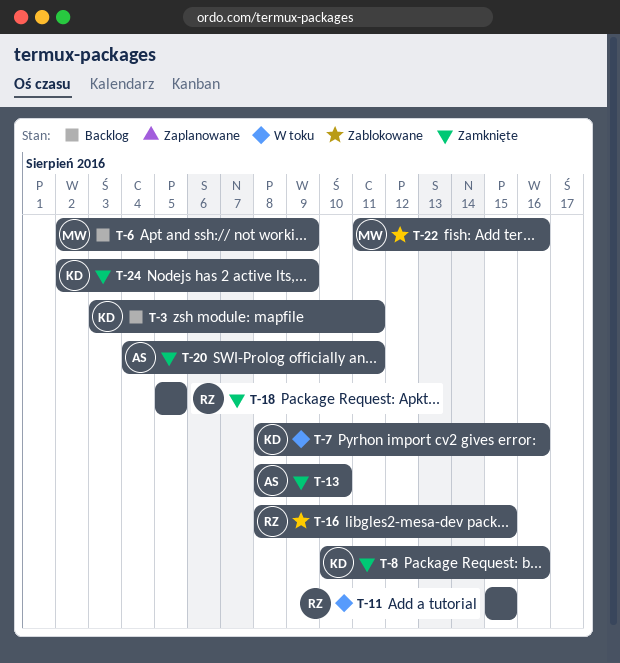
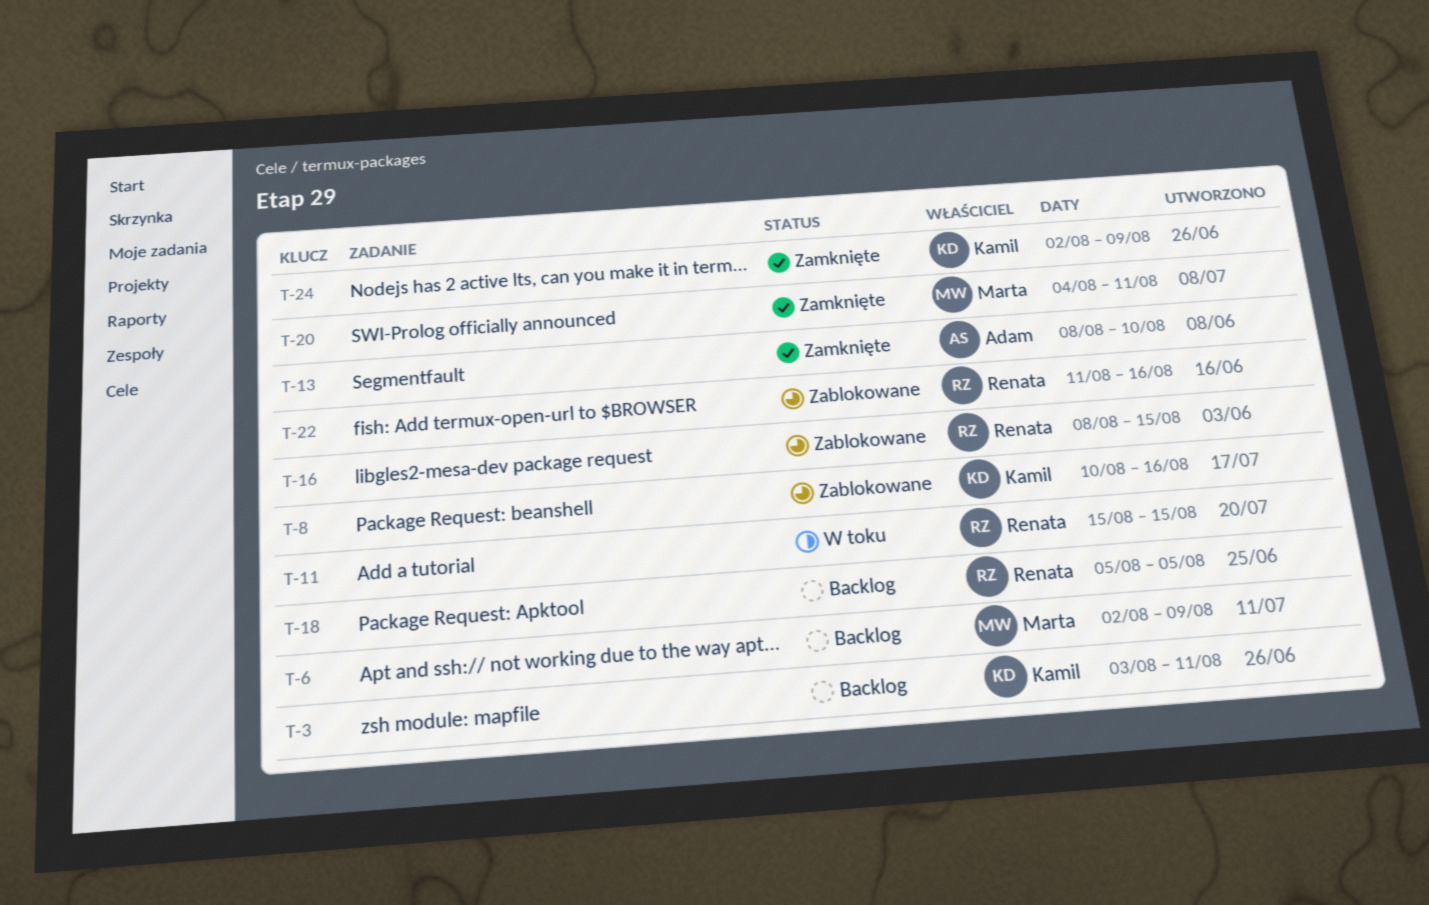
T-7: present -> none
T-8, status: Zamknięte -> Zablokowane
T-18, status: Zamknięte -> Backlog
T-20, owner: Adam -> Marta
T-22, owner: Marta -> Renata

